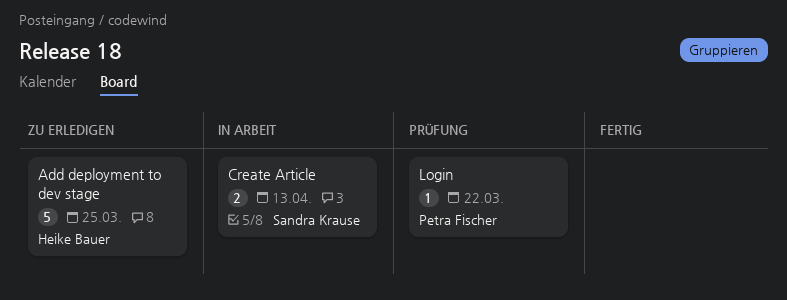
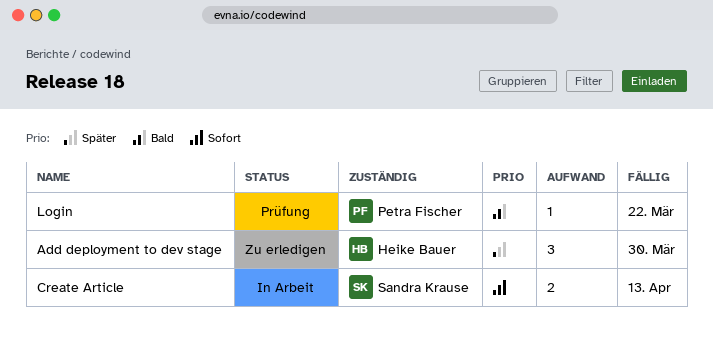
Add deployment to dev stage, estimate: 5 -> 3
Add deployment to dev stage, due: Mar 25 -> Mar 30

